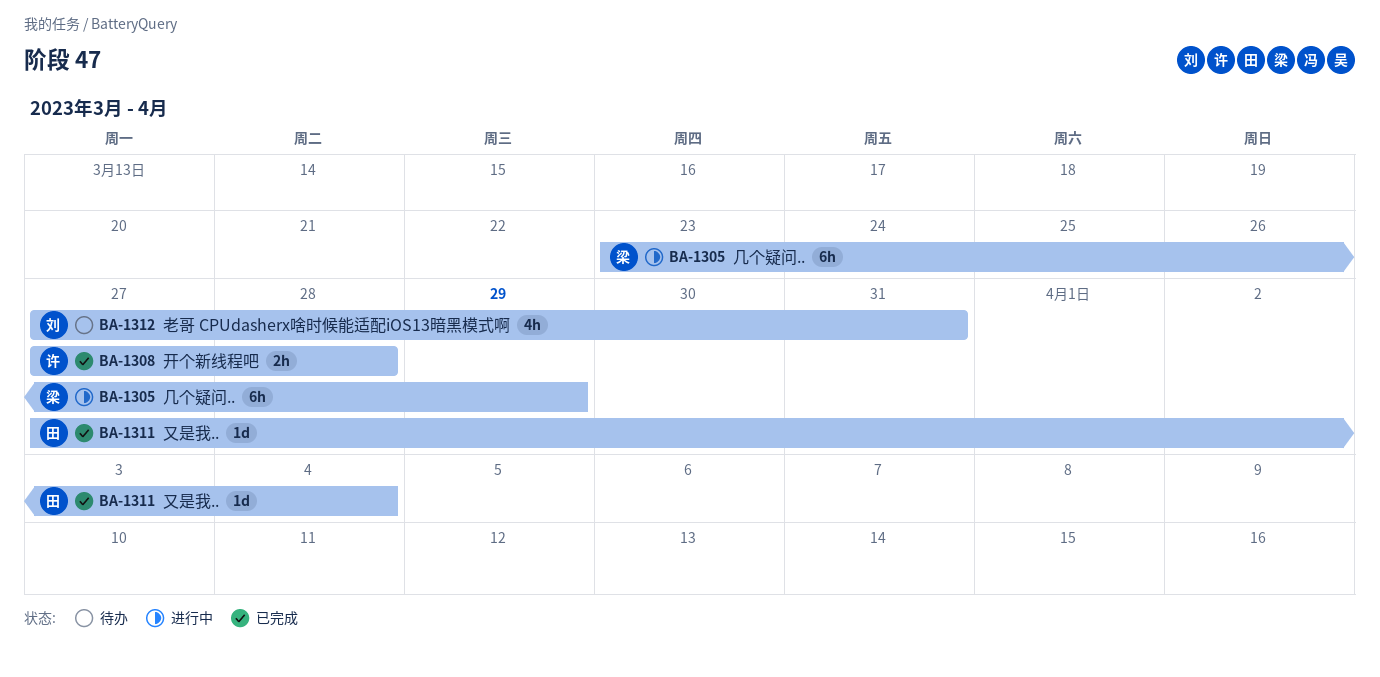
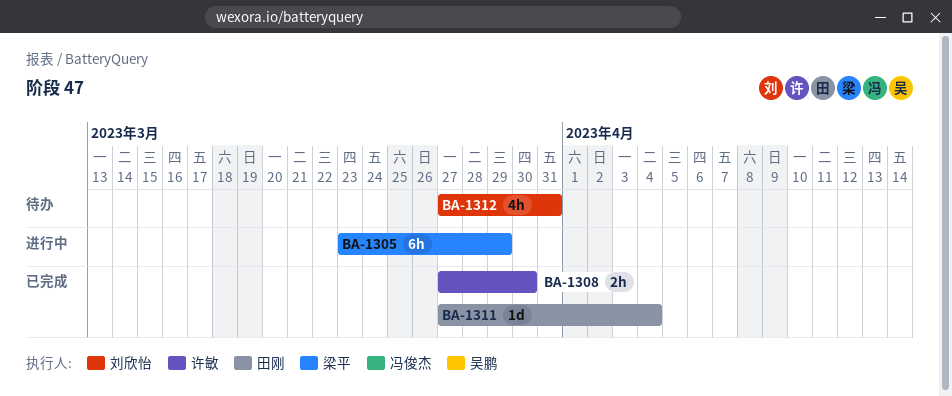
BA-1308, due: Mar 28 -> Mar 30

